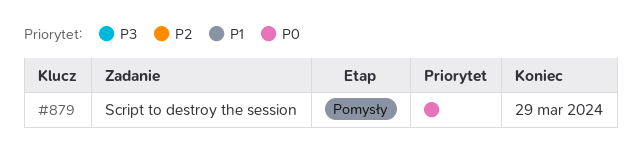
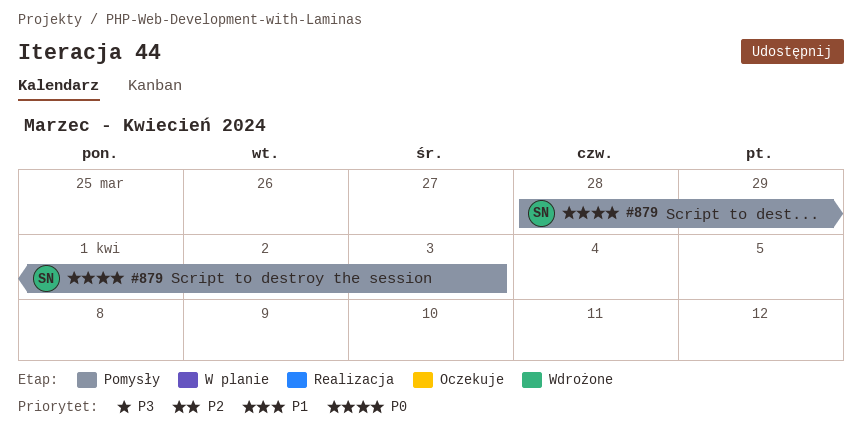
#879, due: Mar 29 -> Apr 3

